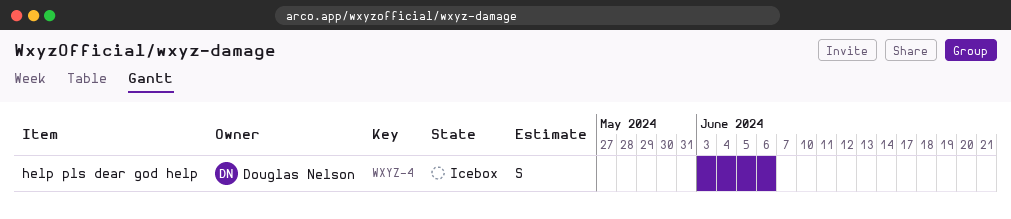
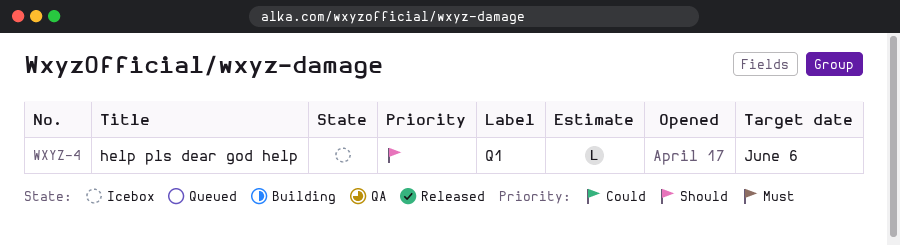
WXYZ-4, estimate: S -> L

